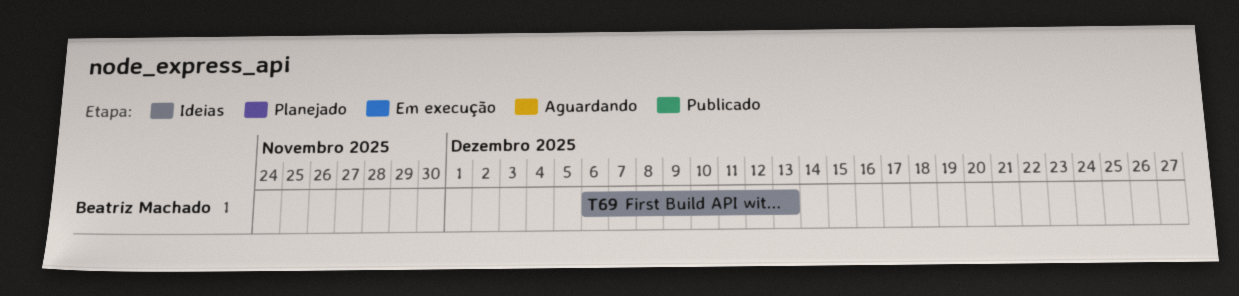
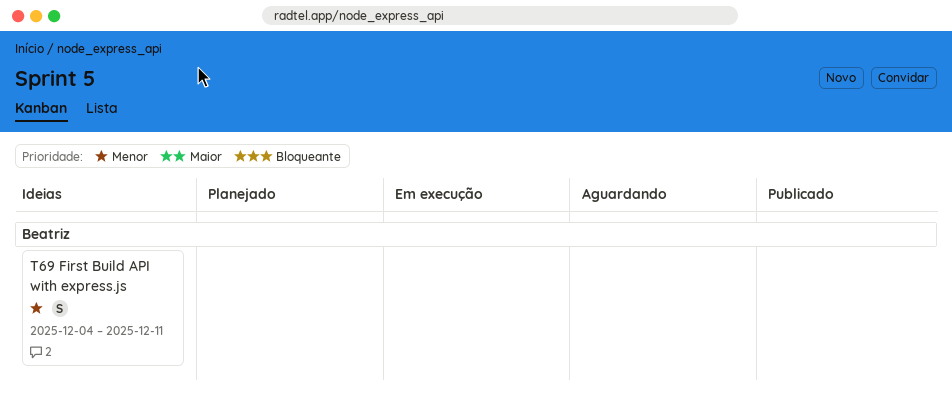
T69, start: Dec 6 -> Dec 4
T69, due: Dec 13 -> Dec 11

